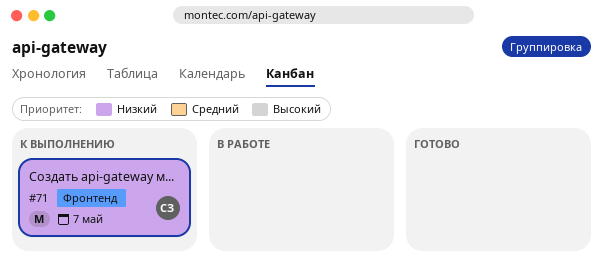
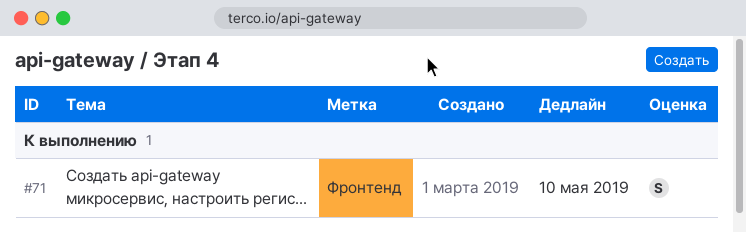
#71, estimate: M -> S
#71, due: May 7 -> May 10

